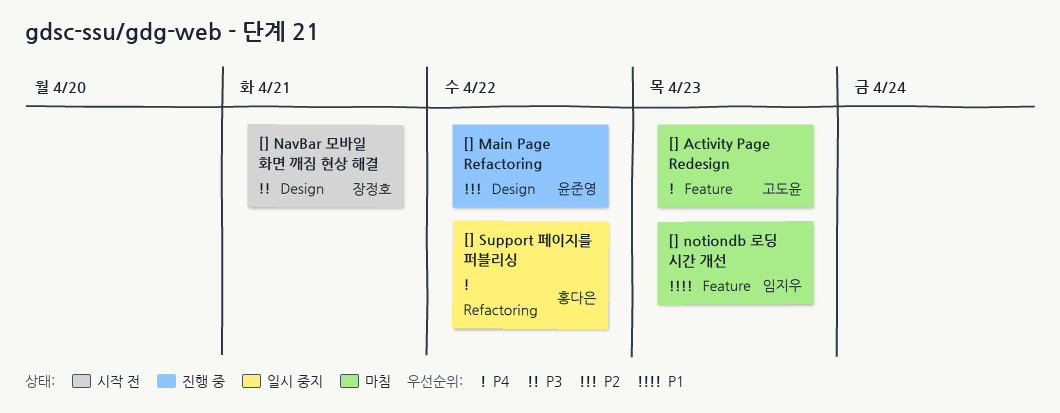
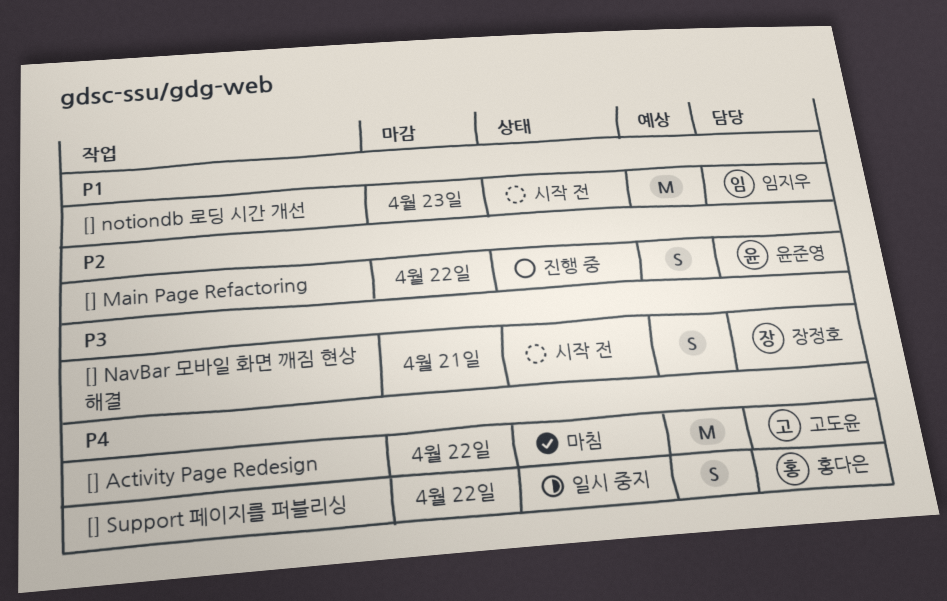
[] Activity Page Redesign, due: Apr 23 -> Apr 22
[] notiondb 로딩 시간 개선, status: 마침 -> 시작 전

